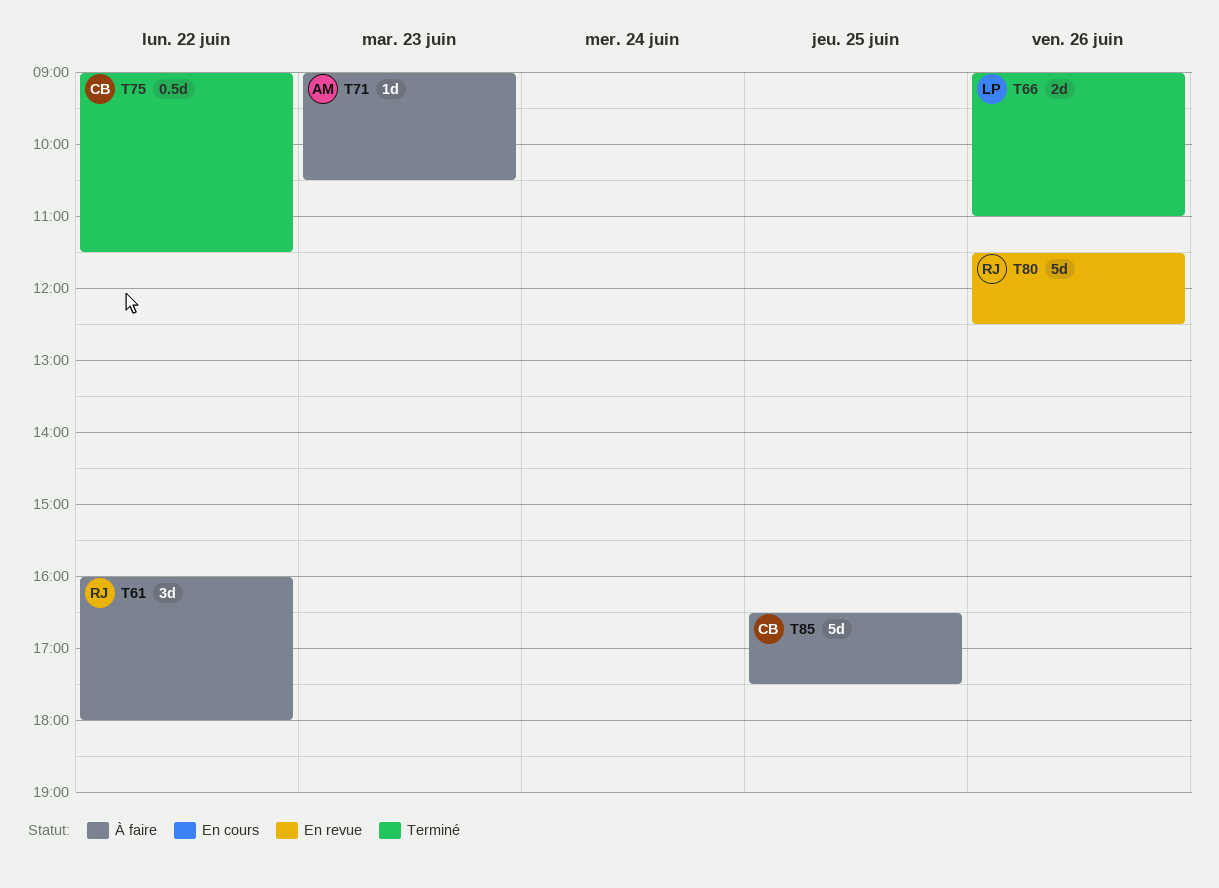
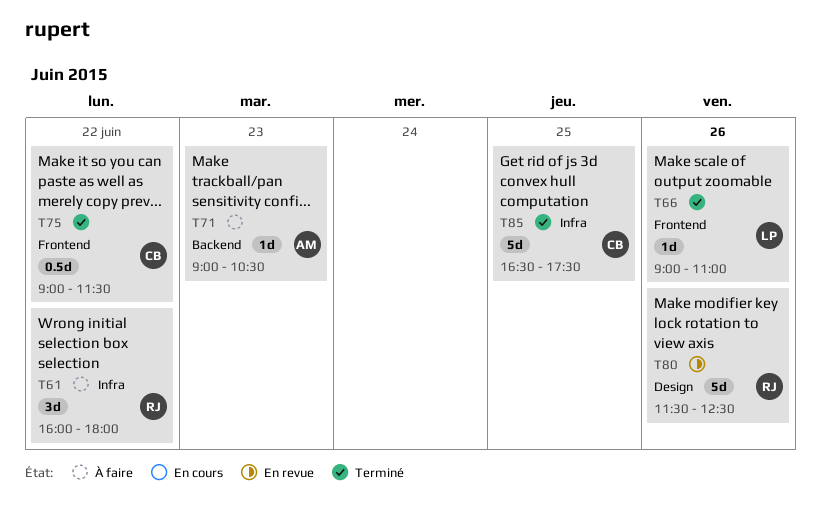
T66, estimate: 2d -> 1d
T85, status: À faire -> Terminé

